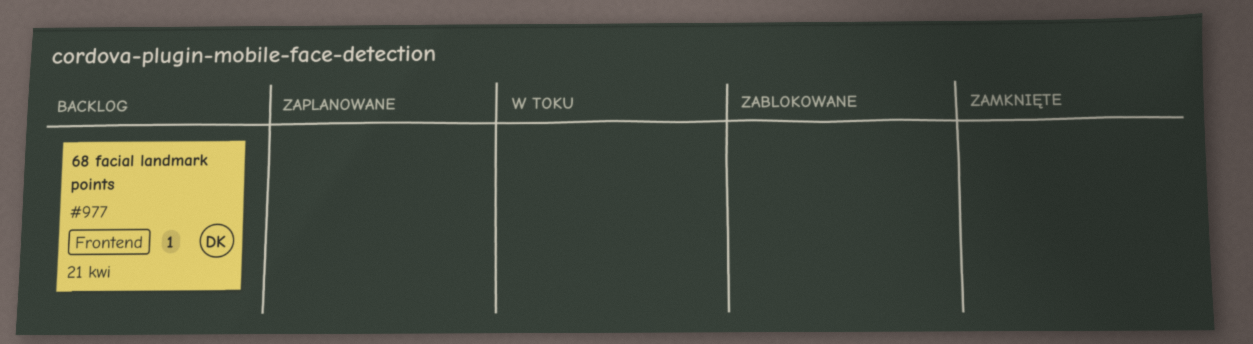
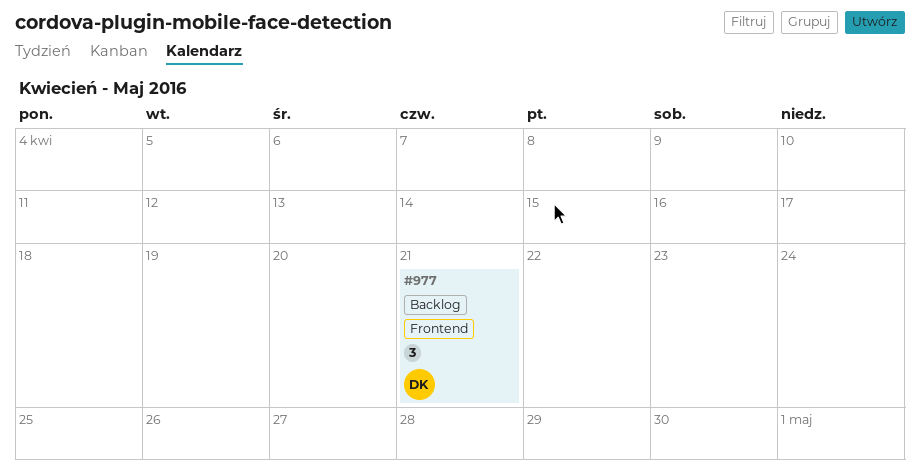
#977, estimate: 1 -> 3

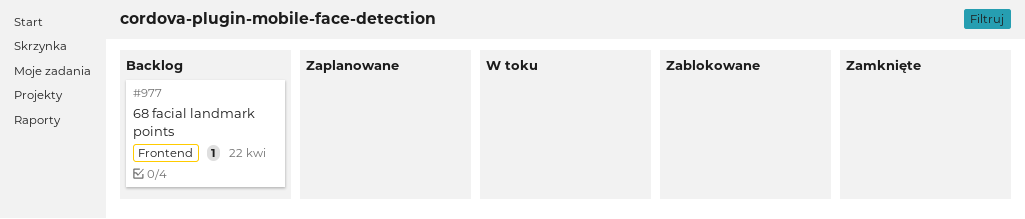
#977, estimate: 3 -> 1
#977, due: Apr 21 -> Apr 22

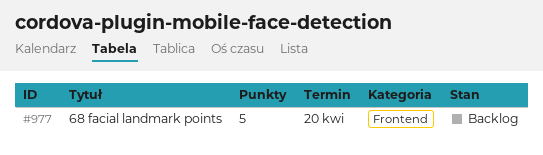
#977, estimate: 1 -> 5
#977, due: Apr 22 -> Apr 20

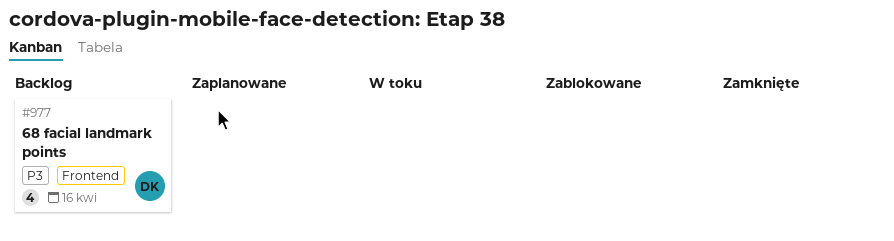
#977, estimate: 5 -> 4
#977, due: Apr 20 -> Apr 16

